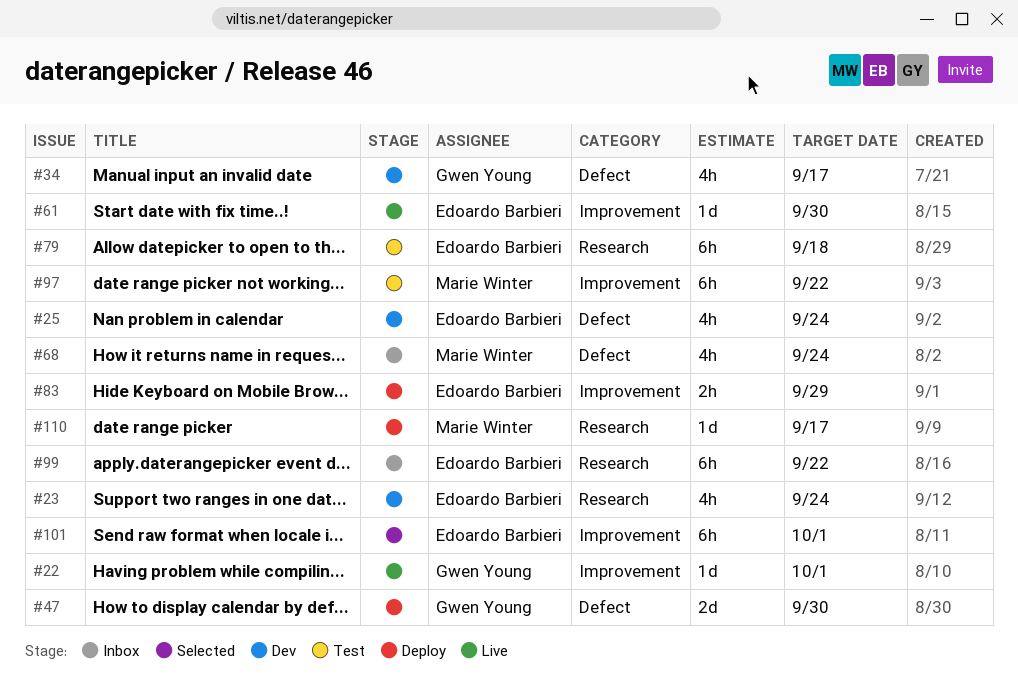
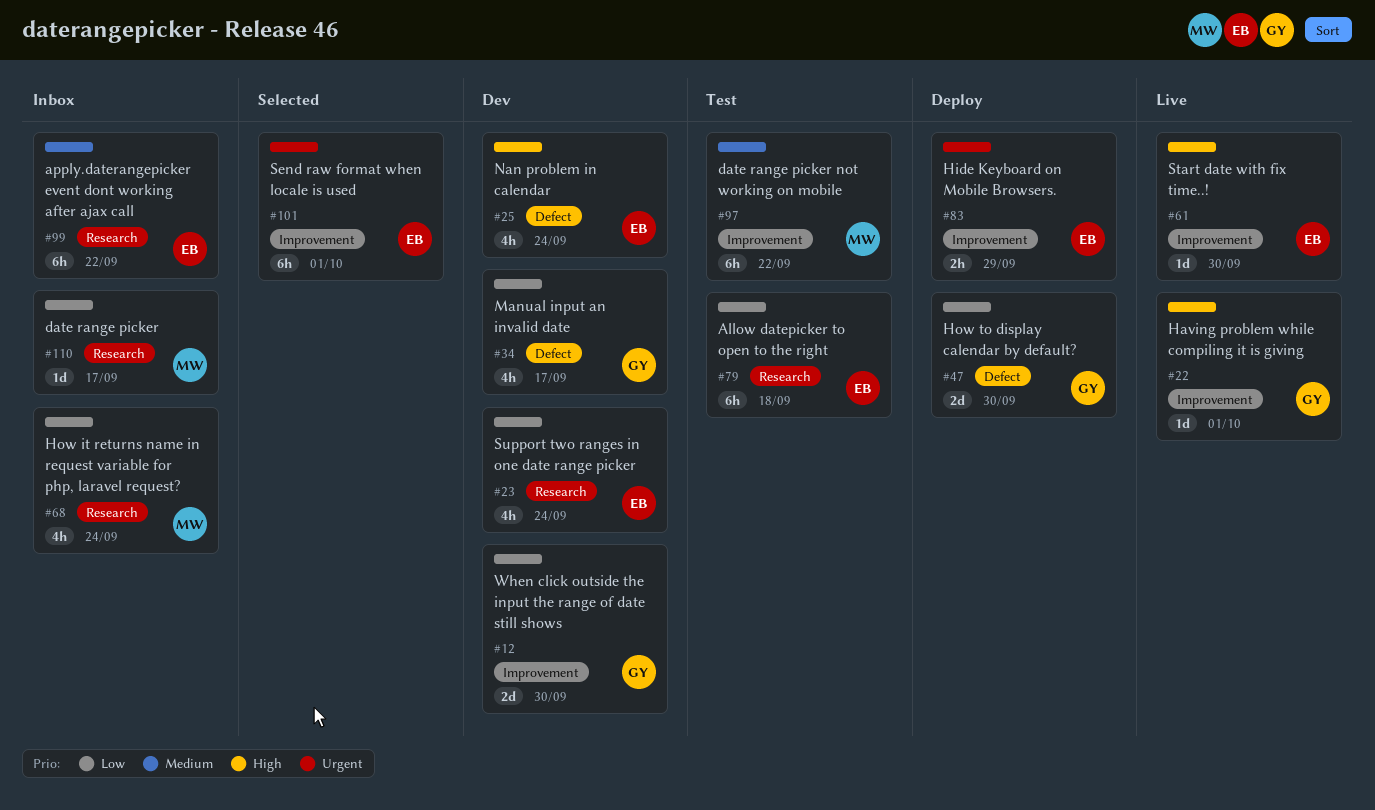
#12: none -> present
#68, label: Defect -> Research
#110, status: Deploy -> Inbox

